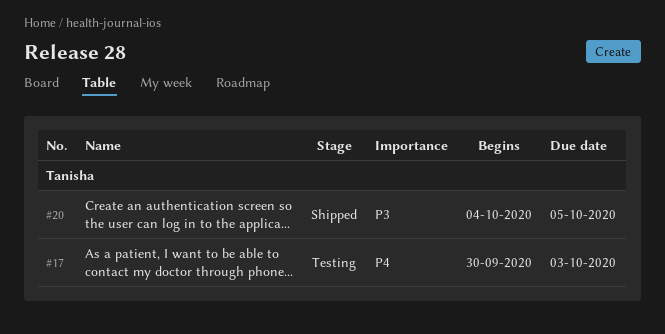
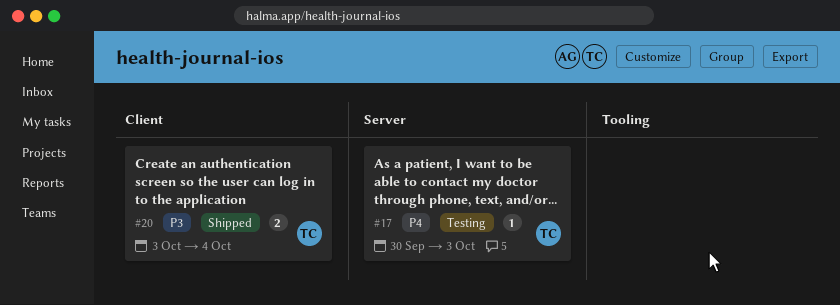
#20, start: Oct 4 -> Oct 3
#20, due: Oct 5 -> Oct 4

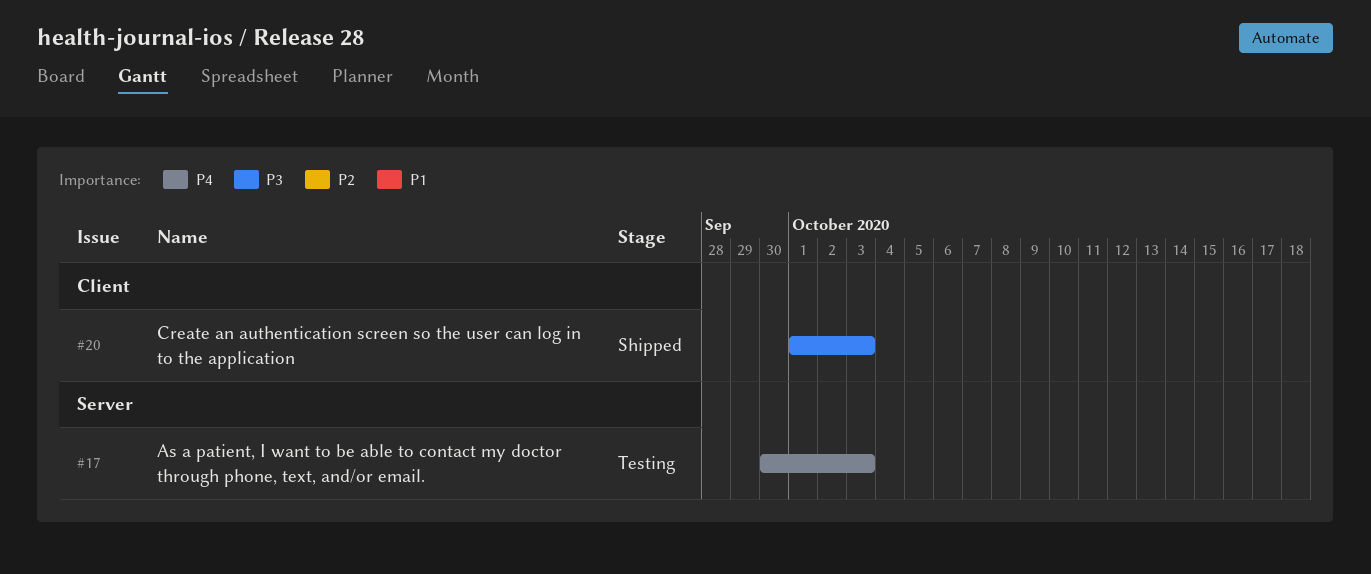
#20, start: Oct 3 -> Oct 1
#20, due: Oct 4 -> Oct 3

